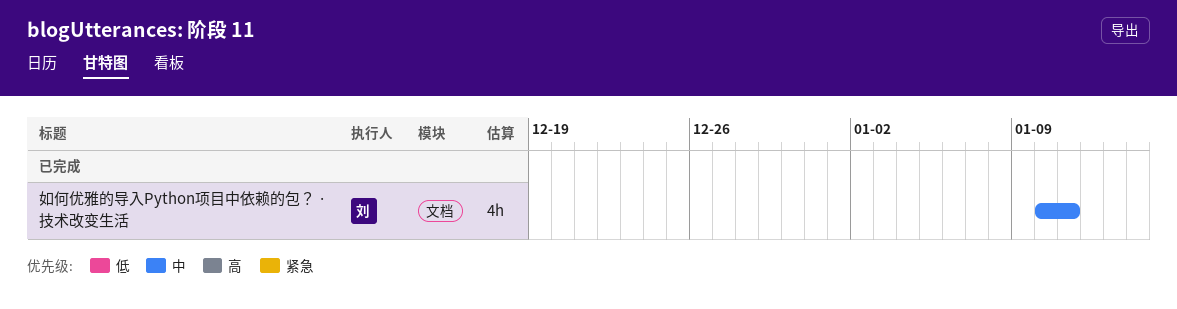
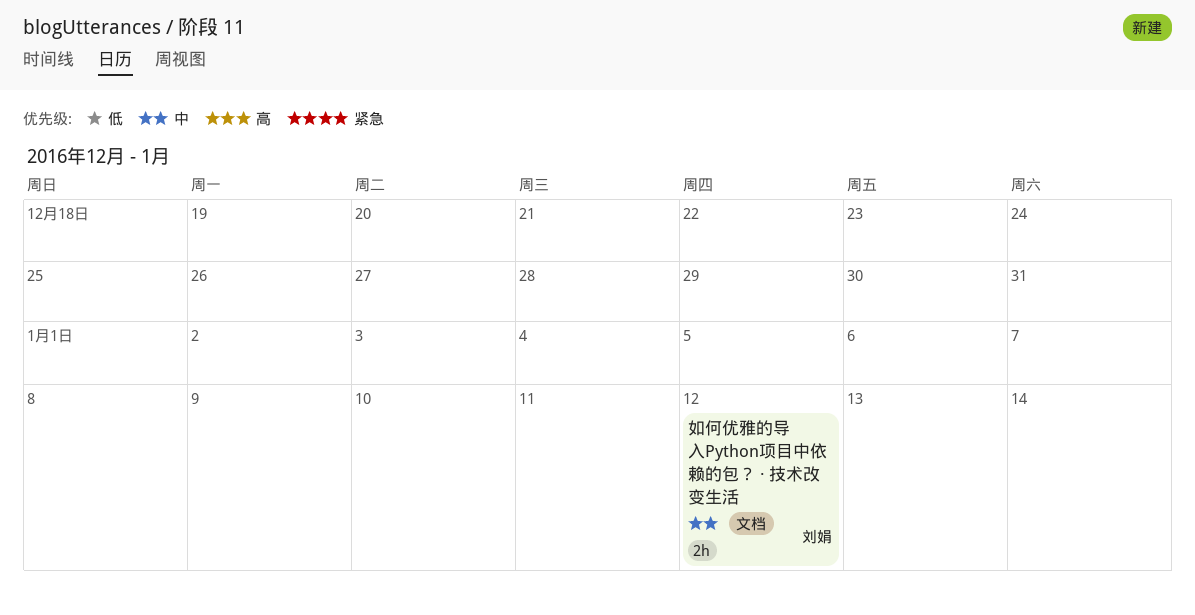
如何优雅的导入Python项目中依赖的包？ · 技术改变生活, estimate: 4h -> 2h
如何优雅的导入Python项目中依赖的包？ · 技术改变生活, due: Jan 11 -> Jan 12

